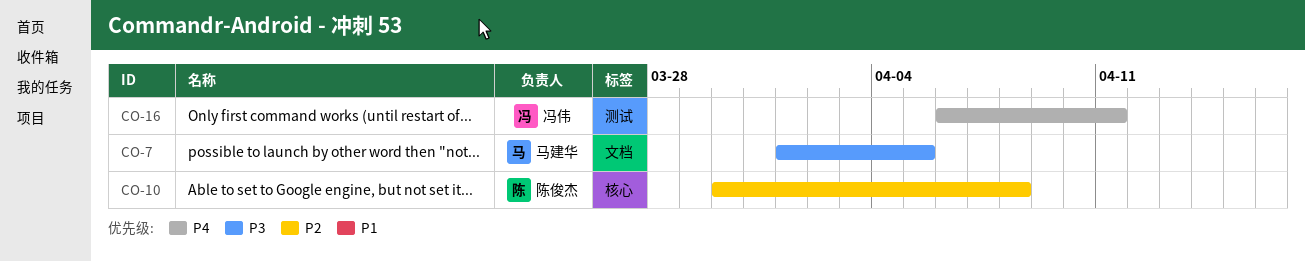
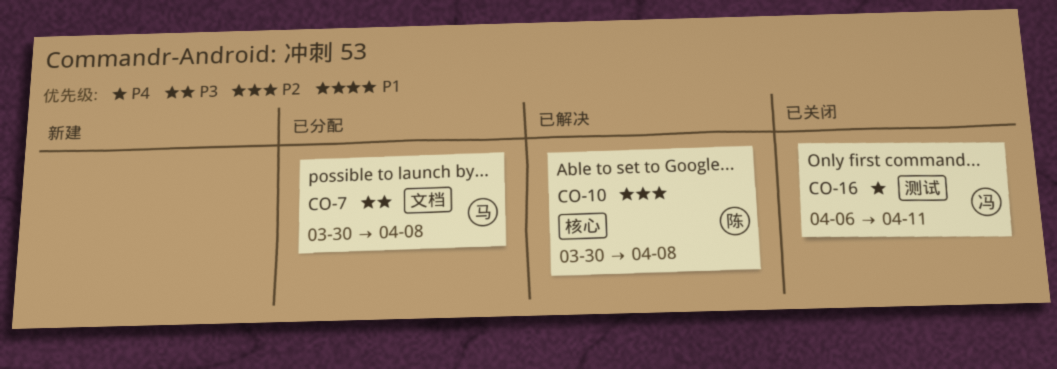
CO-7, start: Apr 1 -> Mar 30
CO-7, due: Apr 5 -> Apr 8

